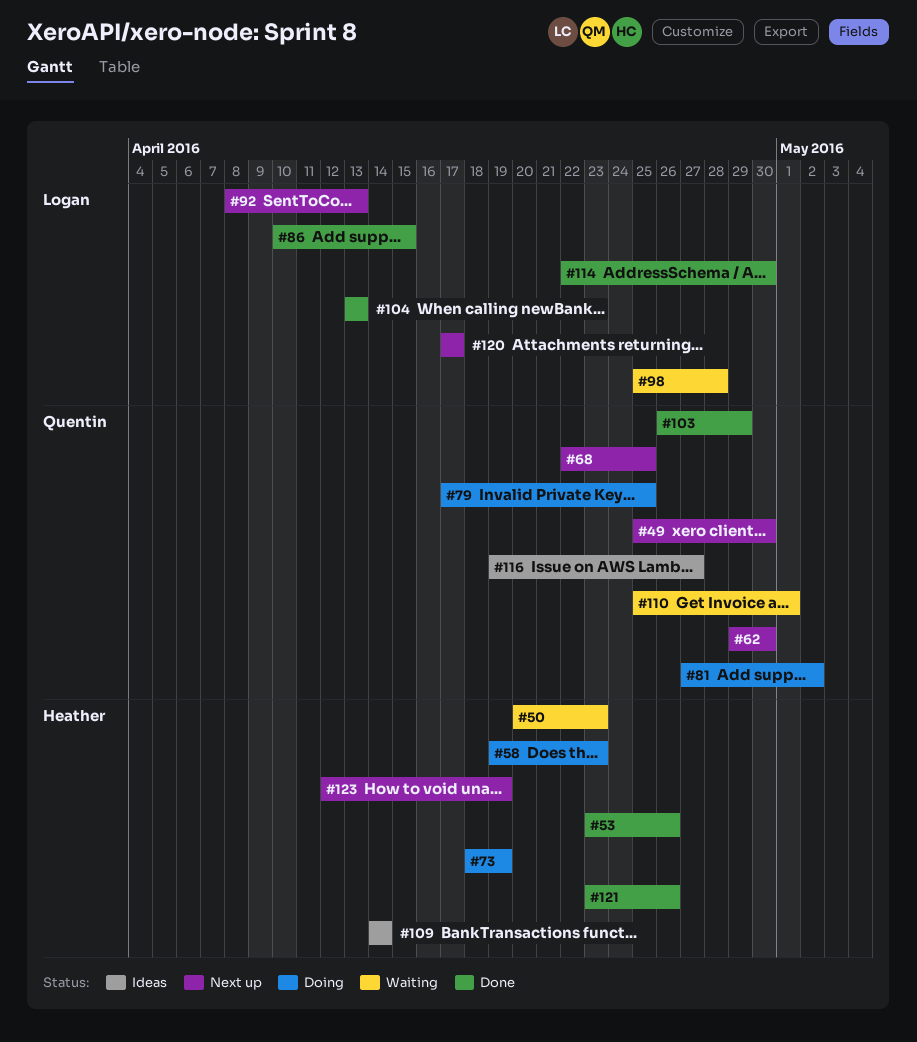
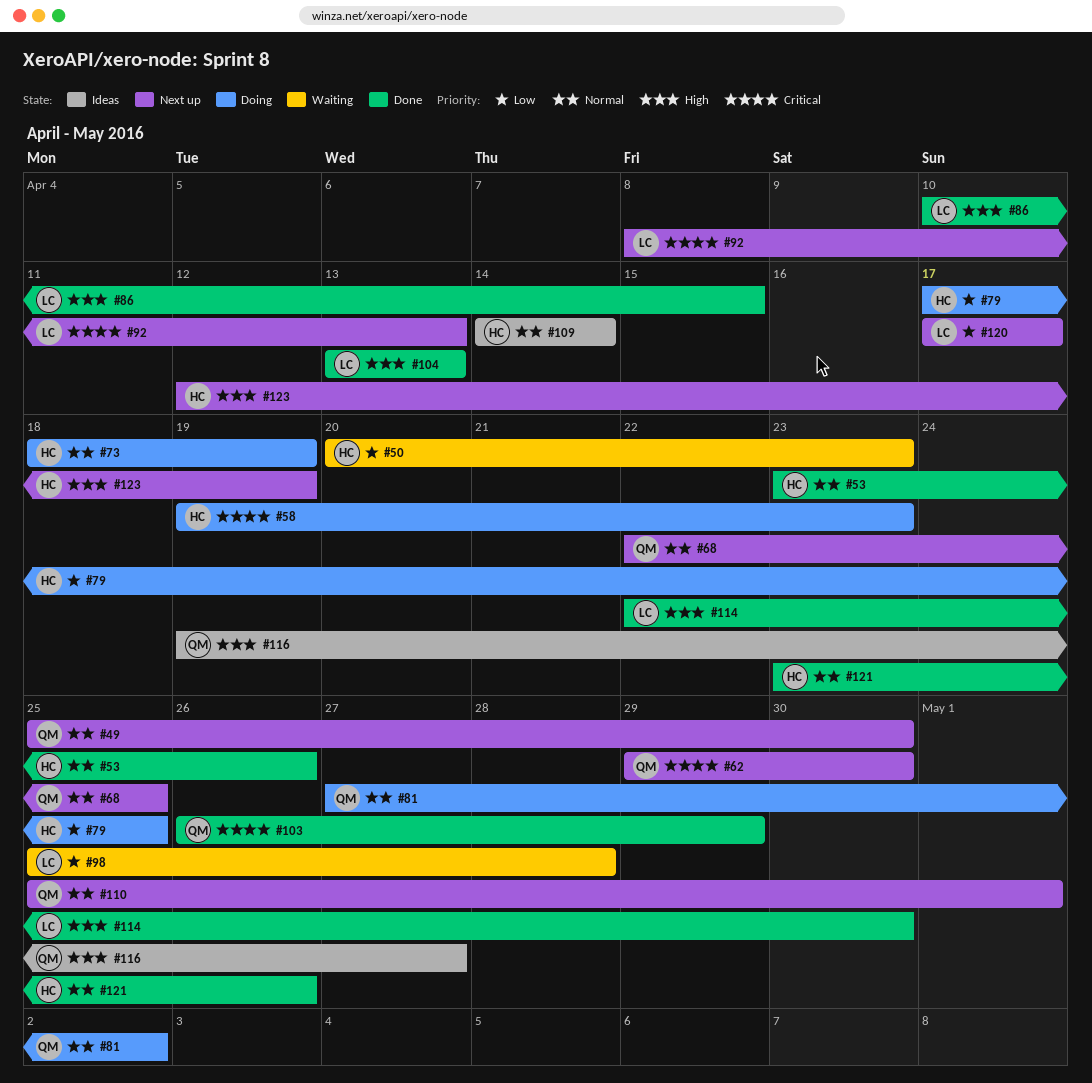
#79, owner: Quentin -> Heather
#110, status: Waiting -> Next up

